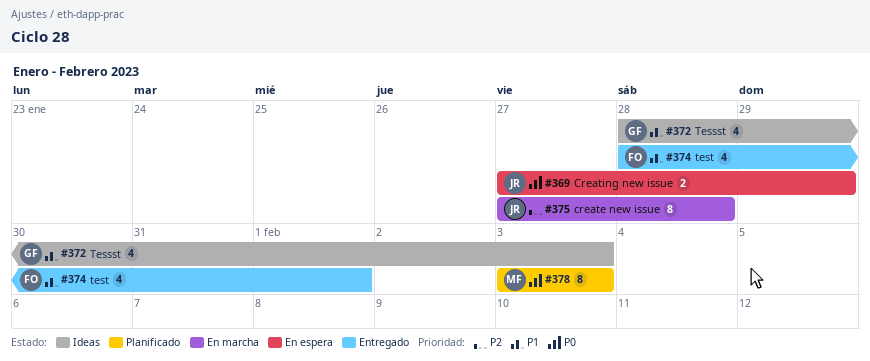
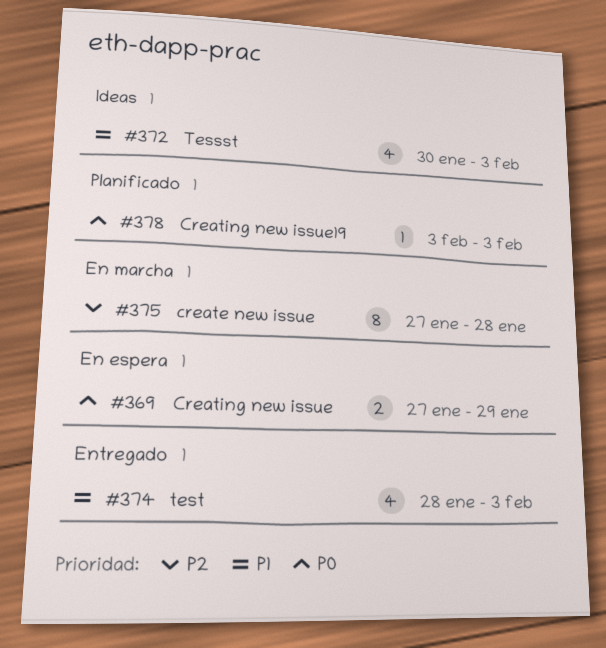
#372, start: Jan 28 -> Jan 30
#374, due: Feb 1 -> Feb 3
#378, estimate: 8 -> 1

